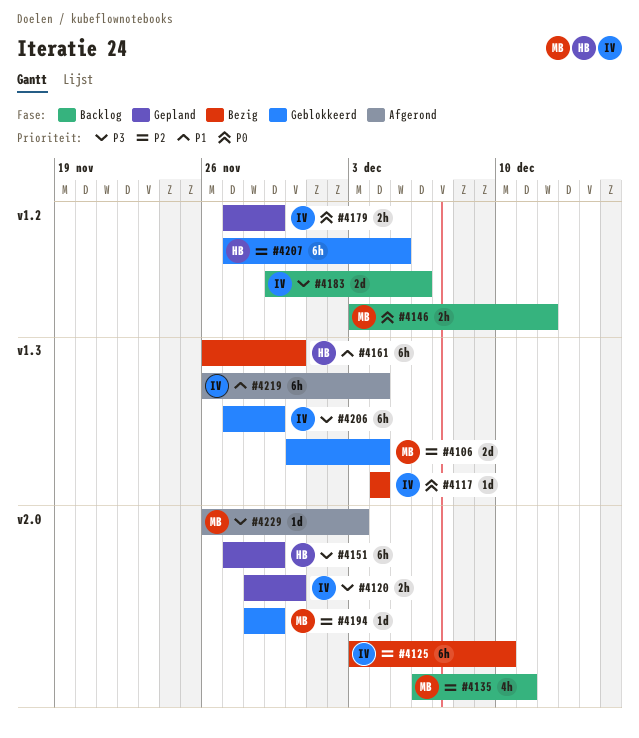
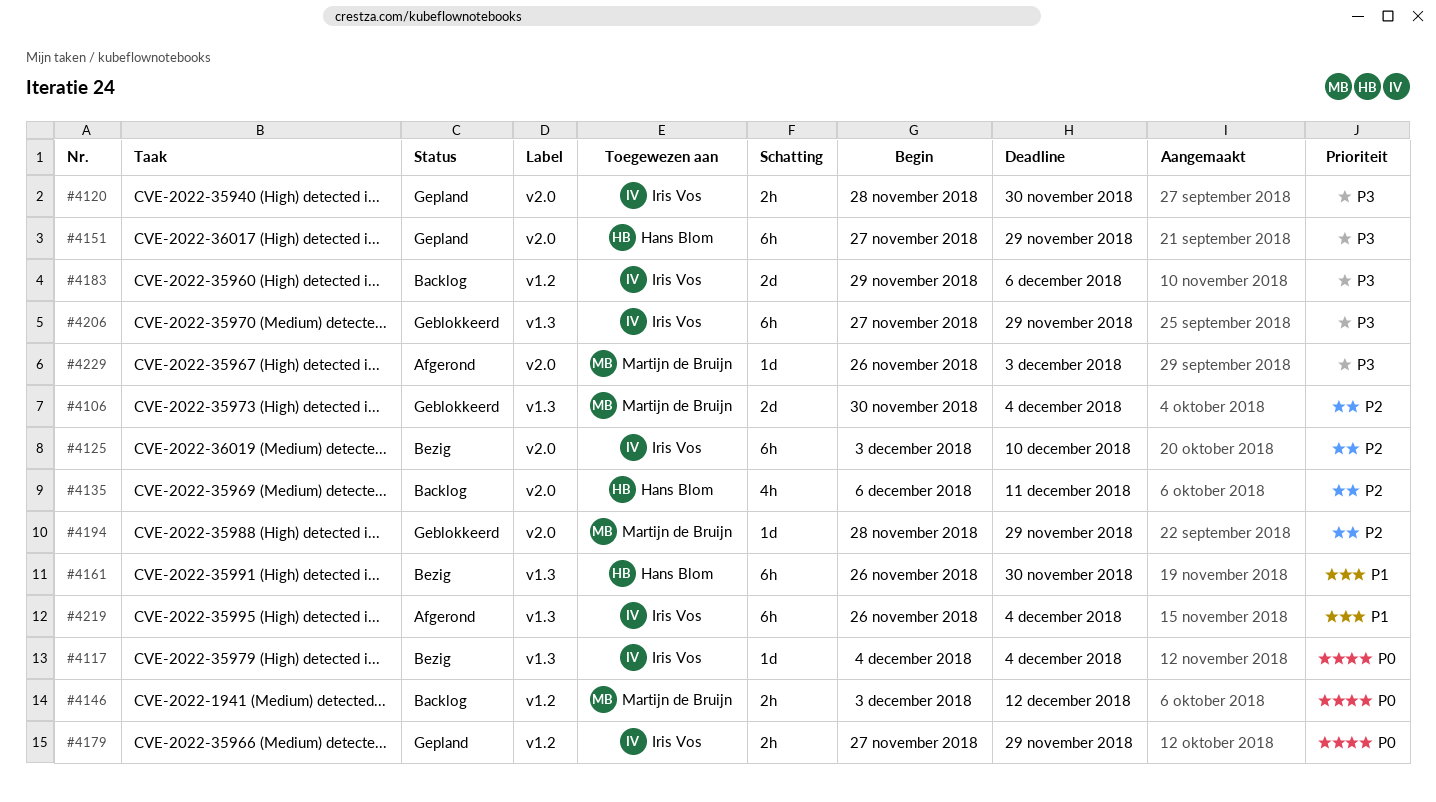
#4135, owner: Martijn de Bruijn -> Hans Blom
#4207: present -> none

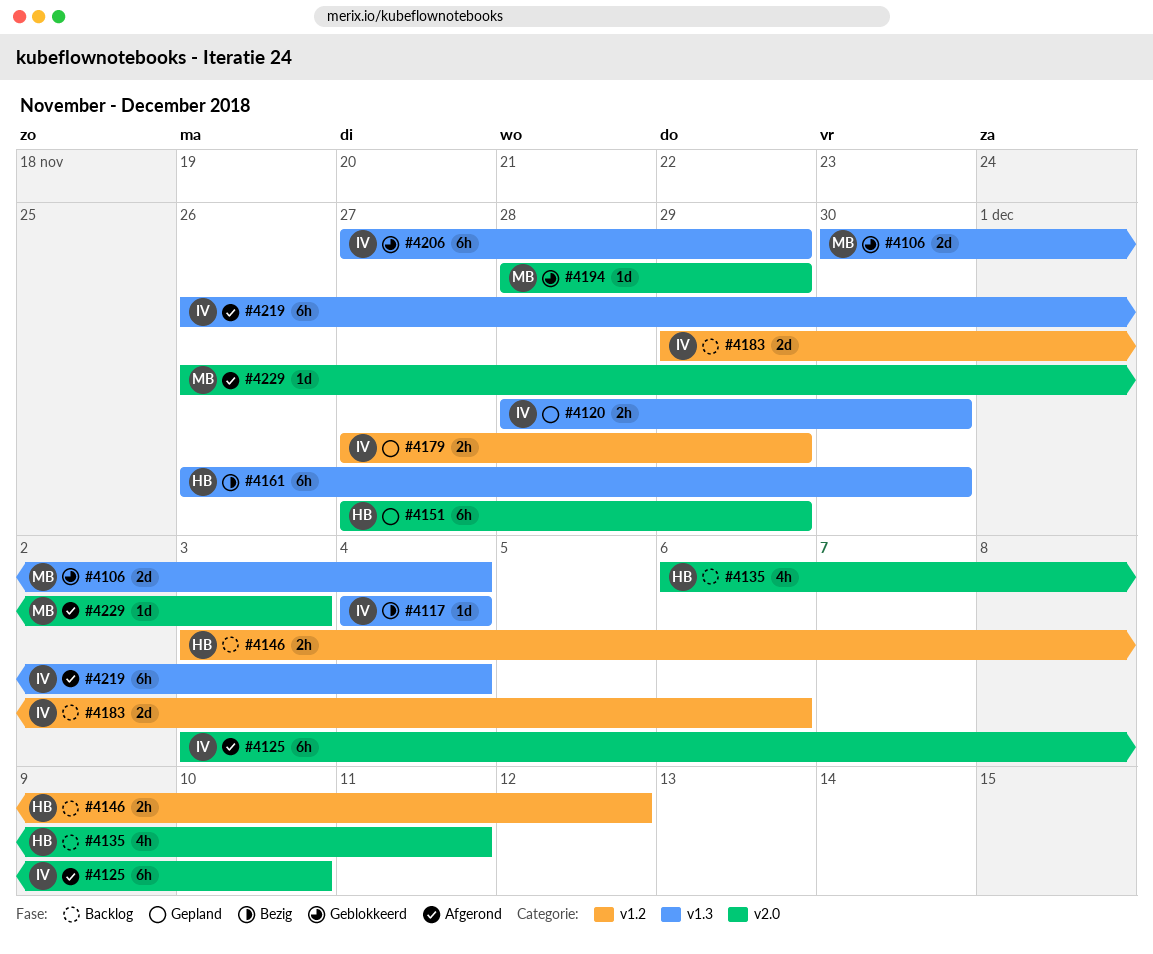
#4120, label: v2.0 -> v1.3
#4125, status: Bezig -> Afgerond
#4146, owner: Martijn de Bruijn -> Hans Blom

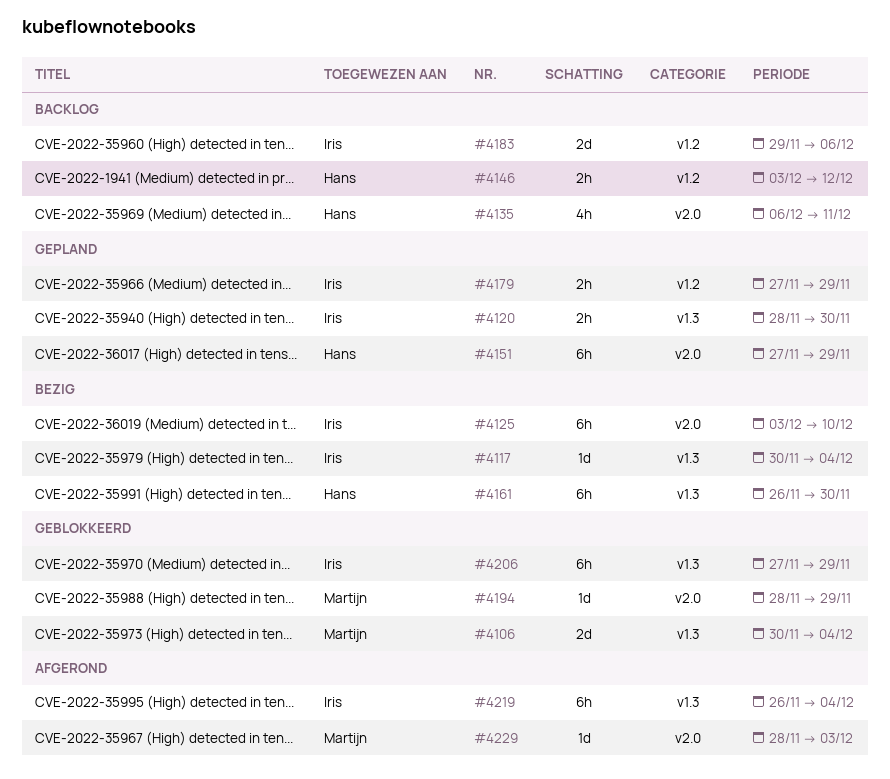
#4117, start: Dec 4 -> Nov 30
#4125, status: Afgerond -> Bezig
#4229, start: Nov 26 -> Nov 28

